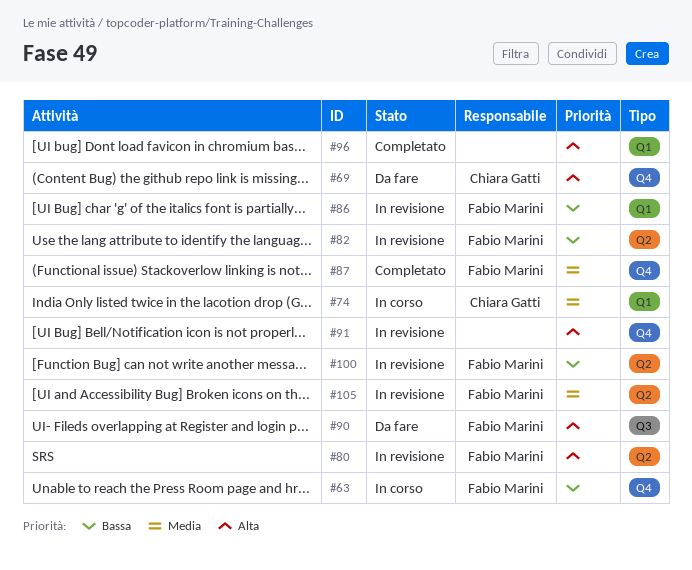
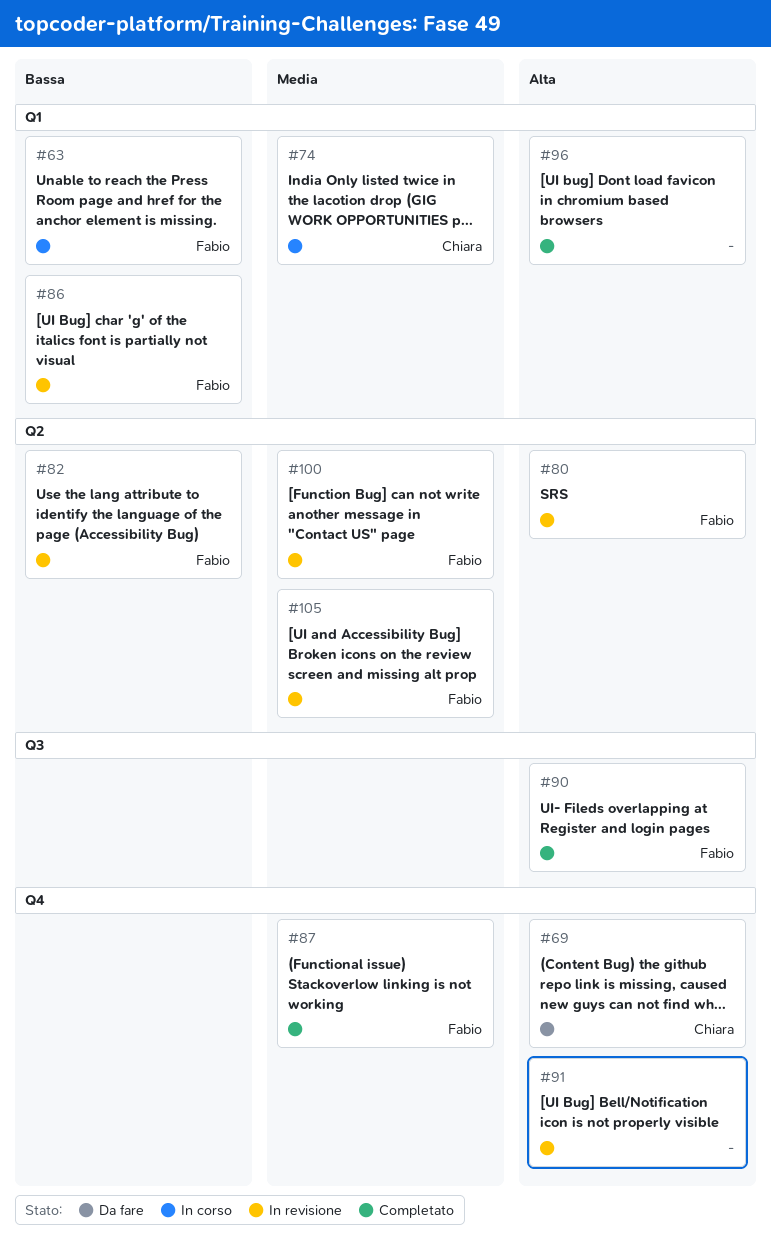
#63, label: Q4 -> Q1
#90, status: Da fare -> Completato
#100, priority: Bassa -> Media

